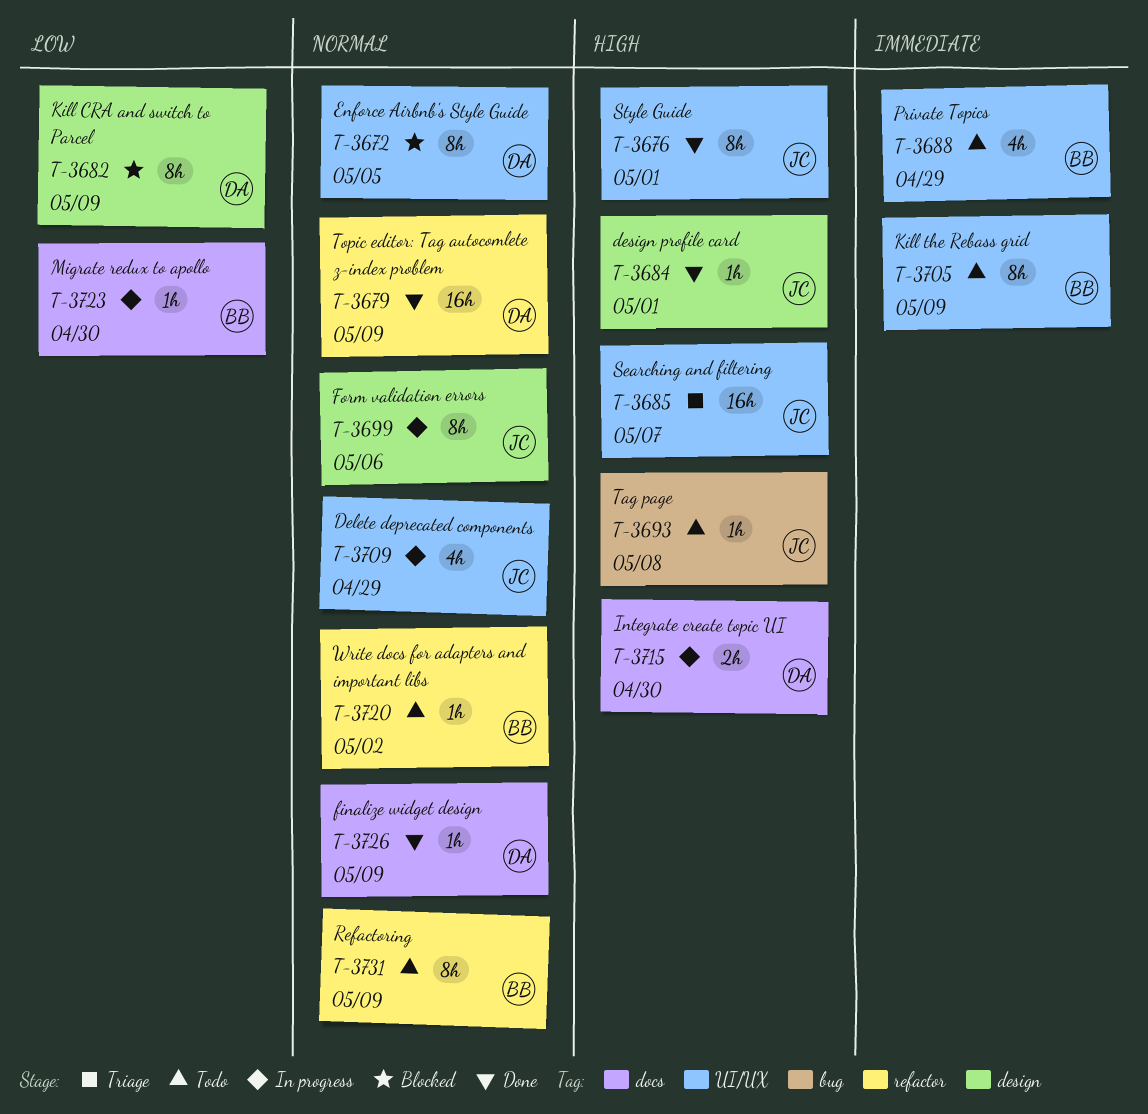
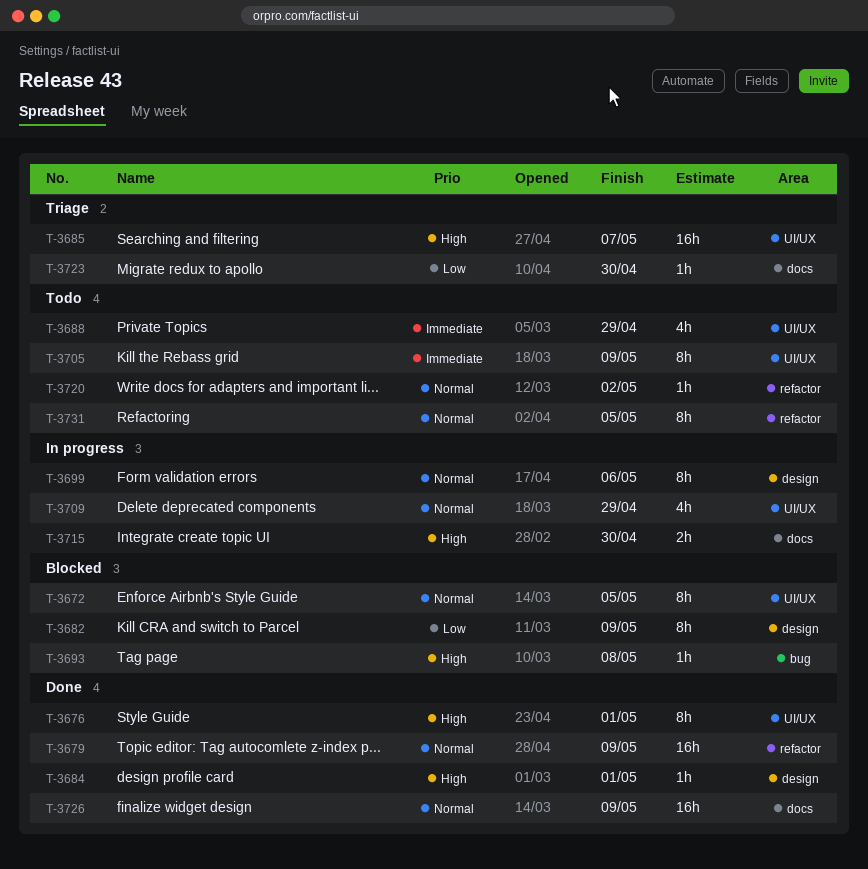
T-3693, status: Todo -> Blocked
T-3723, status: In progress -> Triage
T-3726, estimate: 1h -> 16h
T-3731, due: May 9 -> May 5

